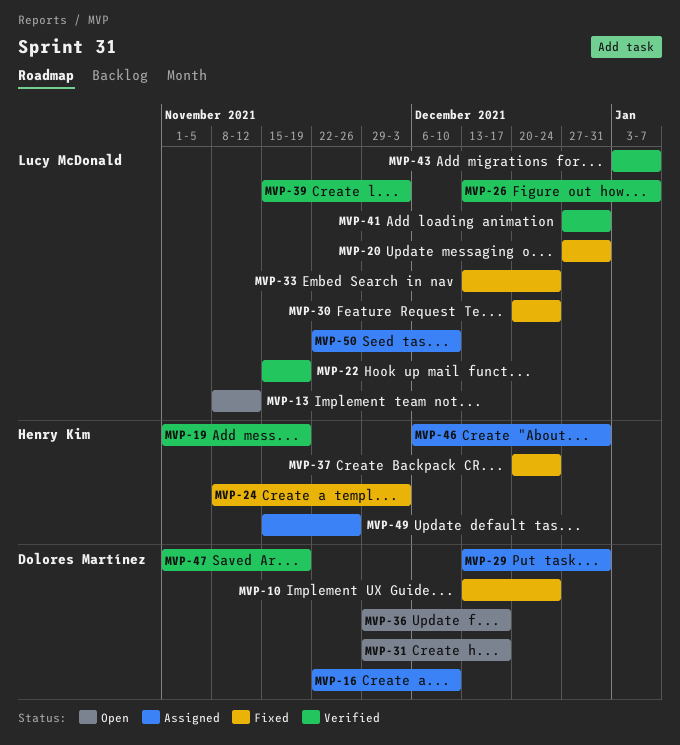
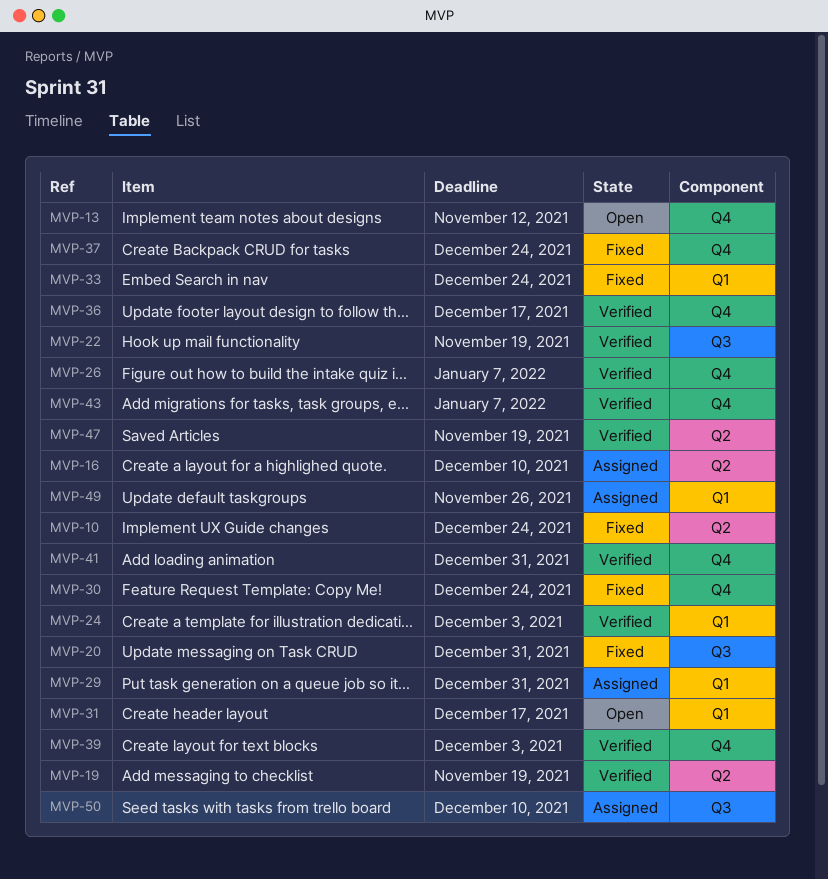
MVP-24, status: Fixed -> Verified
MVP-36, status: Open -> Verified
MVP-46: present -> none

